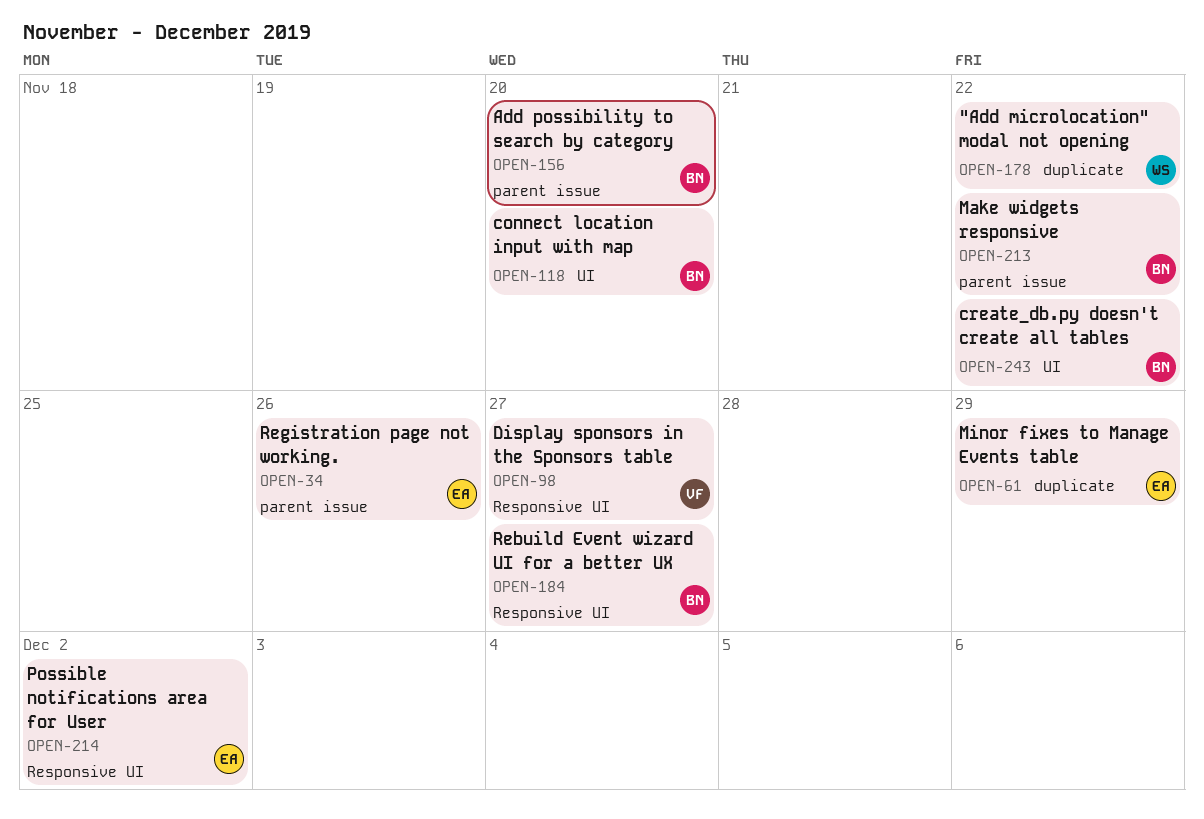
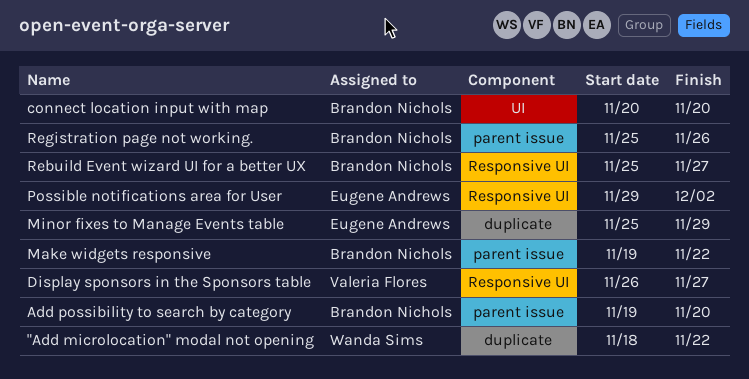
create_db.py doesn't create all tables: present -> none
Registration page not working., owner: Eugene Andrews -> Brandon Nichols

